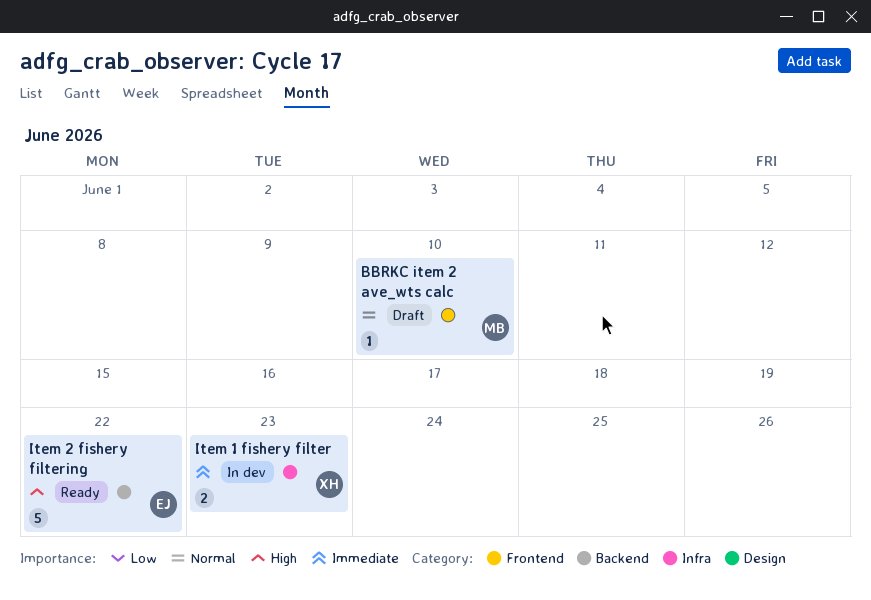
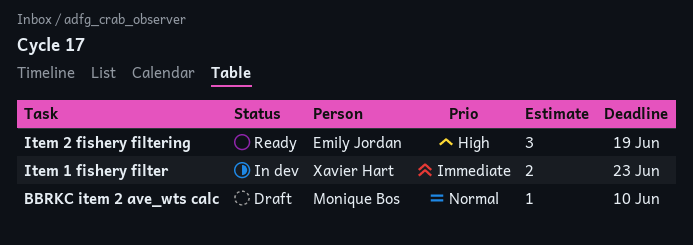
Item 2 fishery filtering, estimate: 5 -> 3
Item 2 fishery filtering, due: Jun 22 -> Jun 19

